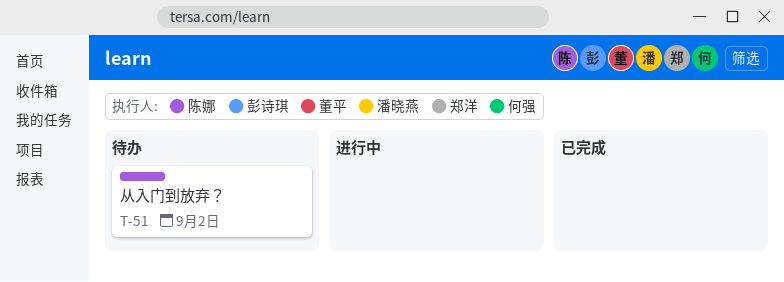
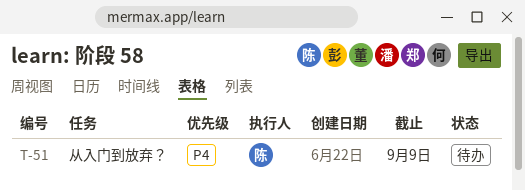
T-51, due: Sep 2 -> Sep 9

